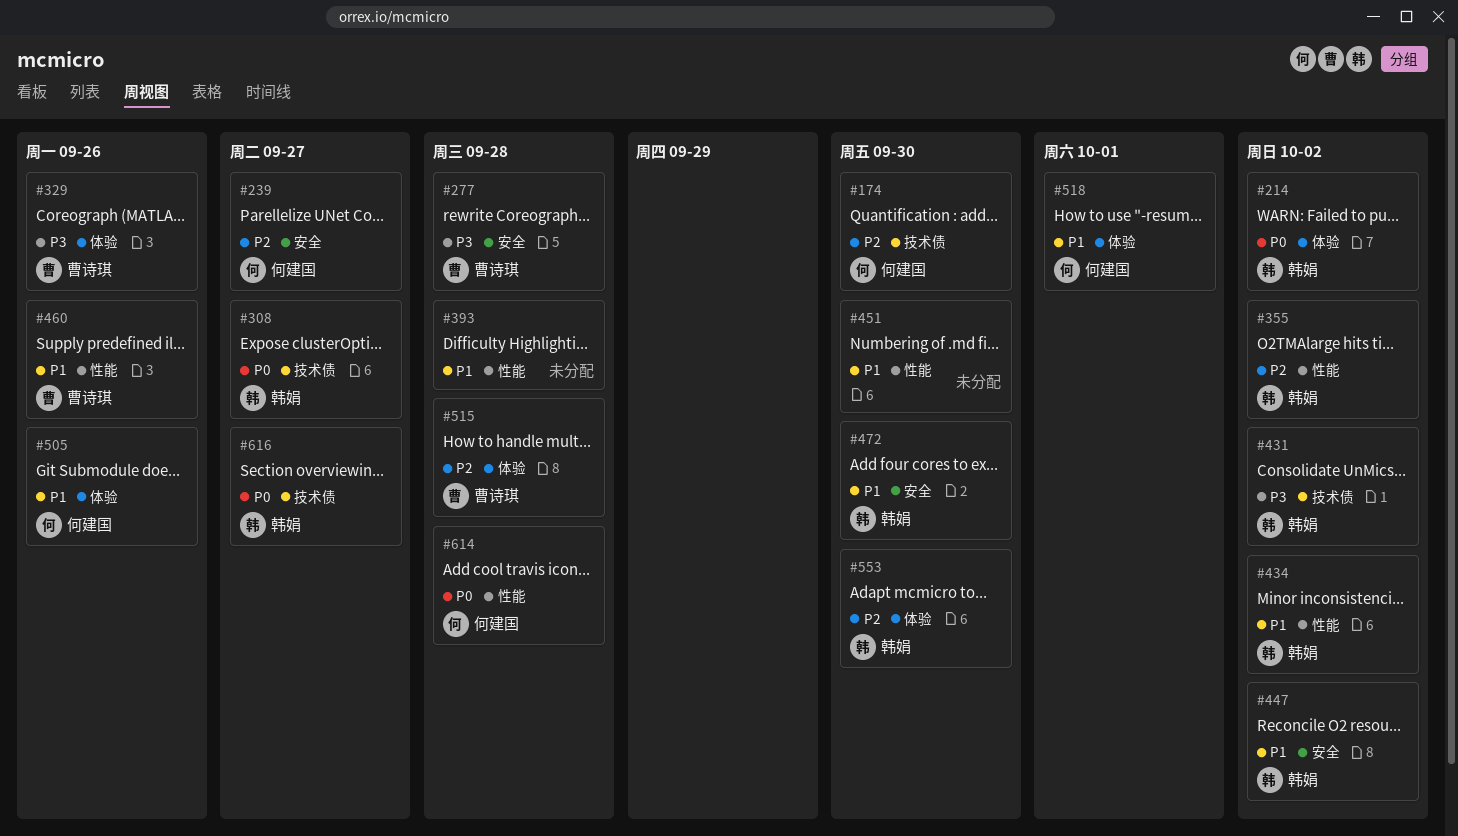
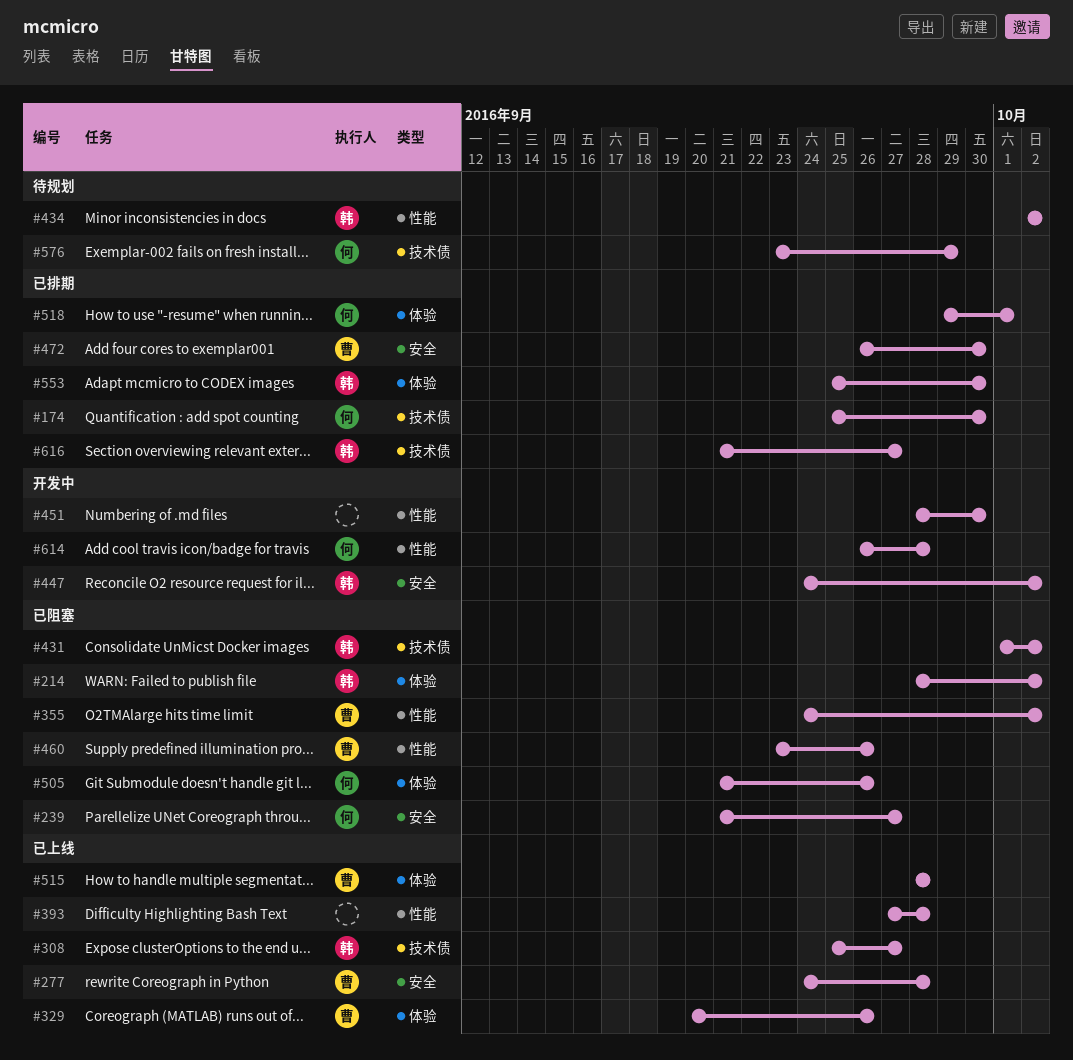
#355, owner: 韩娟 -> 曹诗琪
#472, owner: 韩娟 -> 曹诗琪
#576: none -> present

